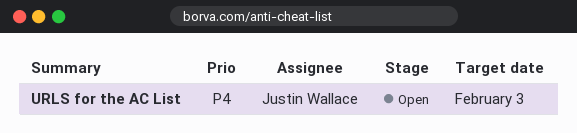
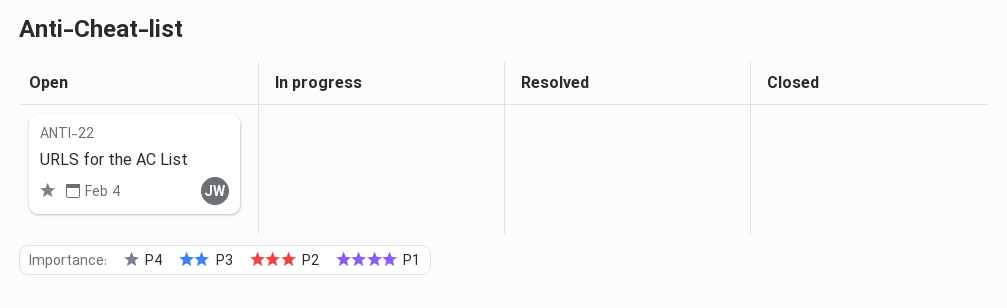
URLS for the AC List, due: Feb 3 -> Feb 4

